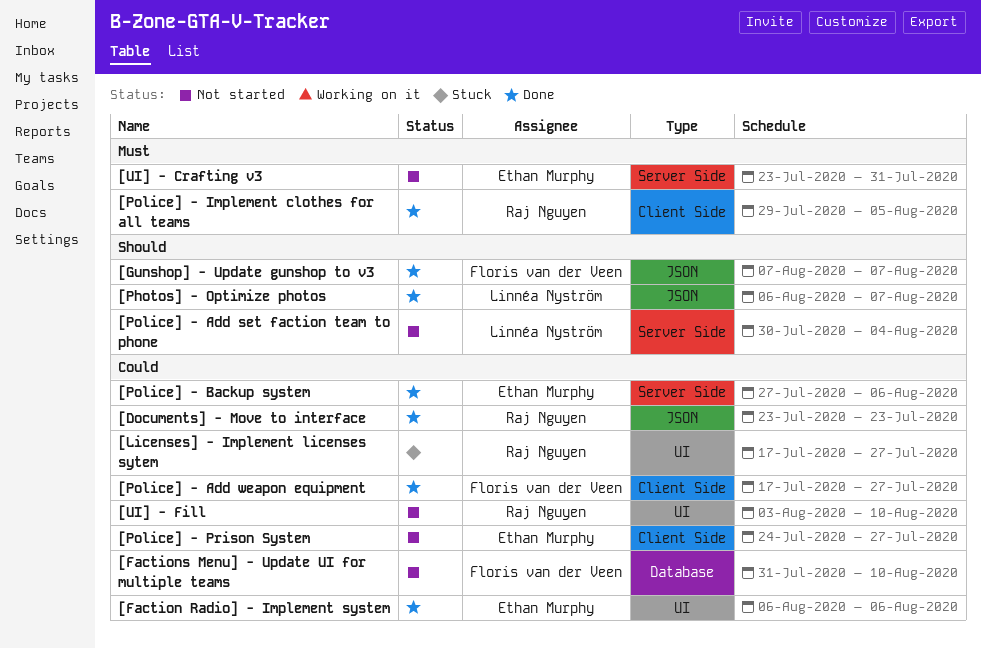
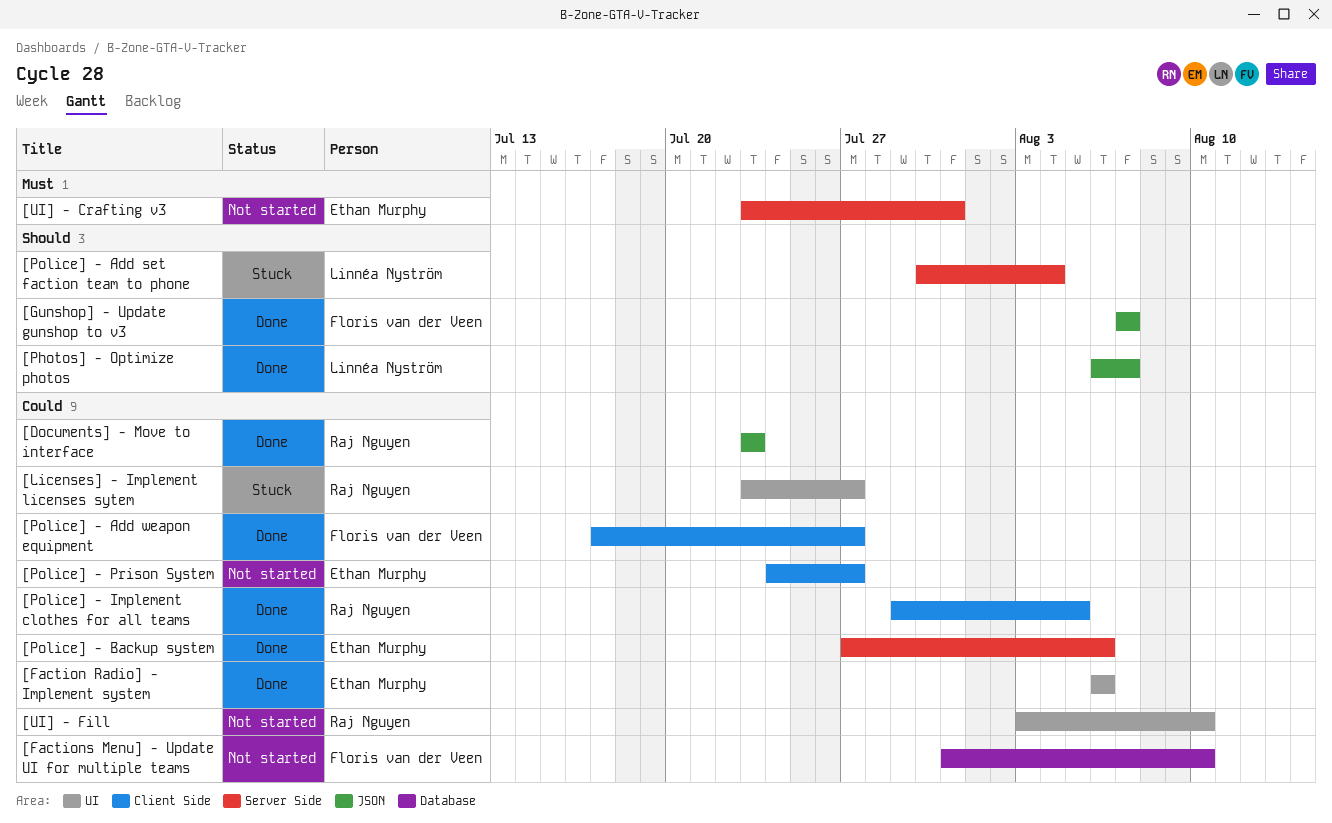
[Licenses] - Implement licenses sytem, start: Jul 17 -> Jul 23
[Police] - Add set faction team to phone, status: Not started -> Stuck
[Police] - Implement clothes for all teams, priority: Must -> Could

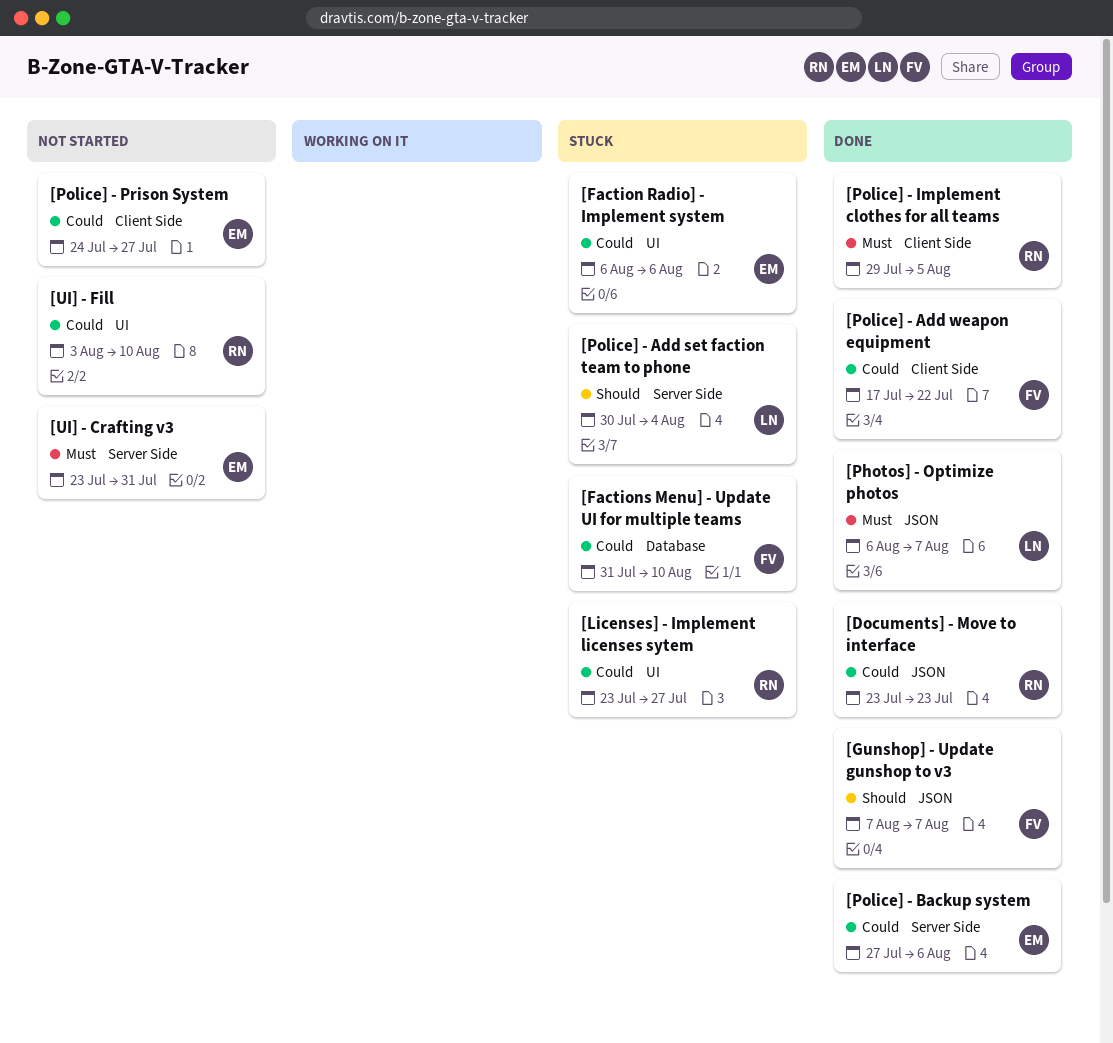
[Faction Radio] - Implement system, status: Done -> Stuck
[Factions Menu] - Update UI for multiple teams, status: Not started -> Stuck
[Photos] - Optimize photos, priority: Should -> Must
[Police] - Add weapon equipment, due: Jul 27 -> Jul 22
[Police] - Implement clothes for all teams, priority: Could -> Must

